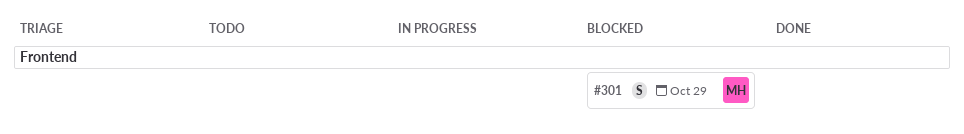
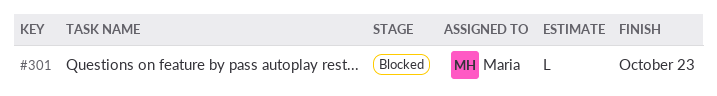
#301, estimate: S -> L
#301, due: Oct 29 -> Oct 23

